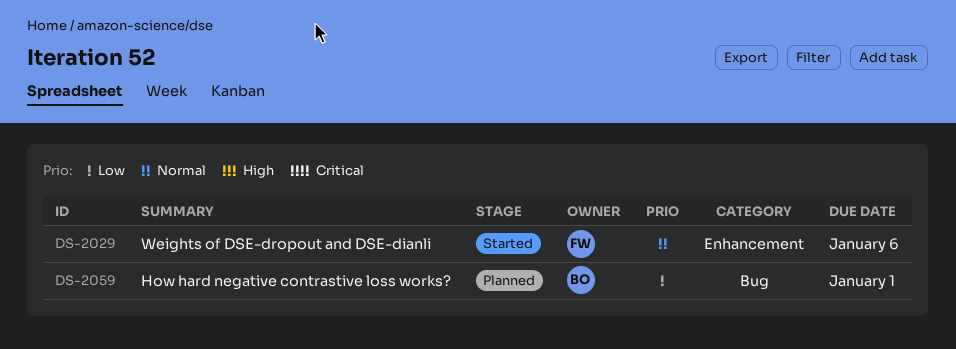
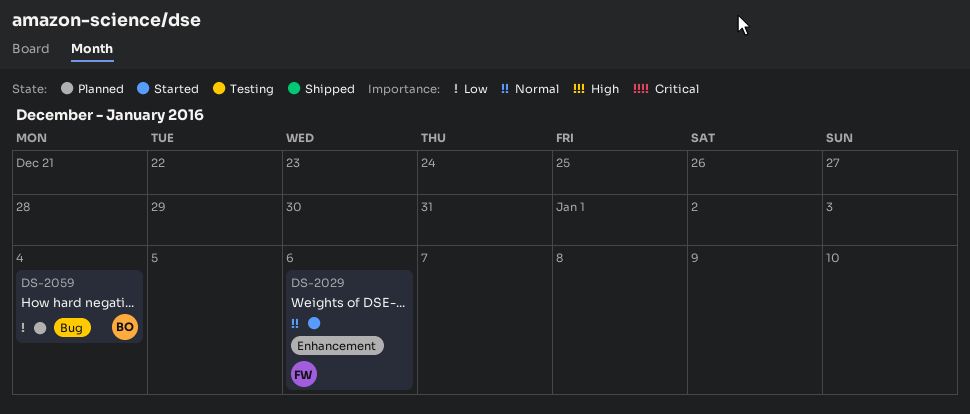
DS-2059, due: Jan 1 -> Jan 4

